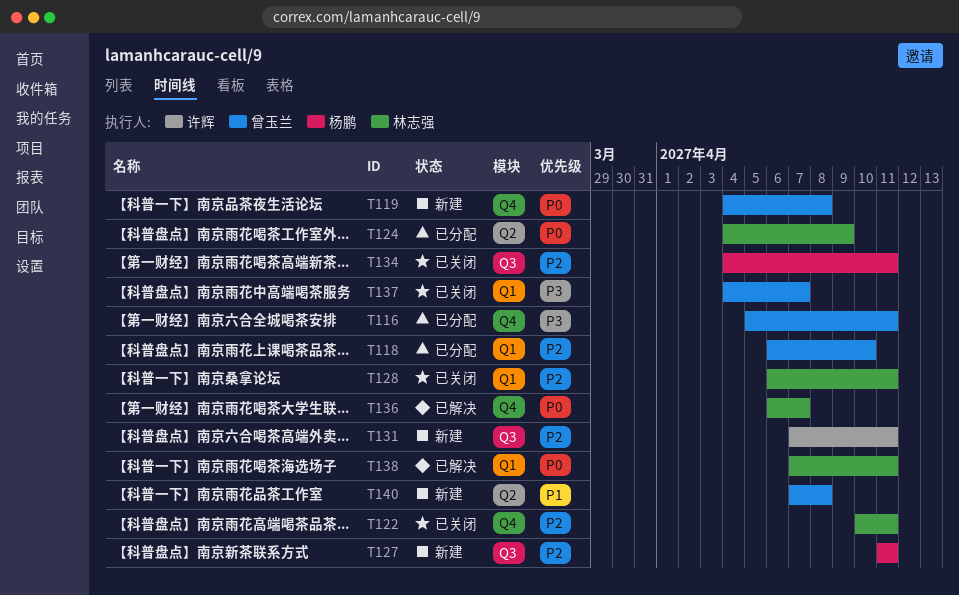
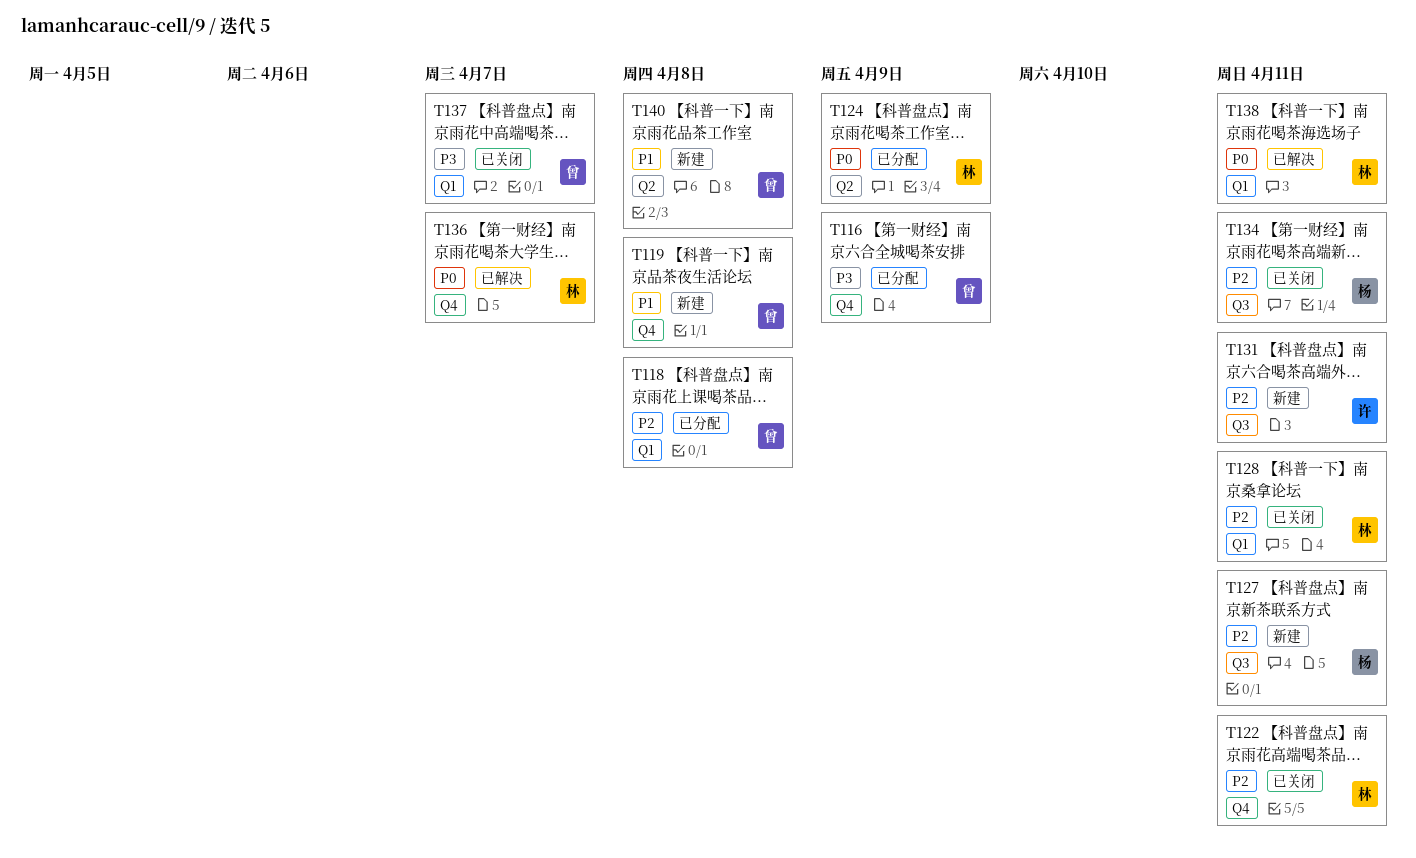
T116, due: Apr 11 -> Apr 9
T118, due: Apr 10 -> Apr 8
T119, priority: P0 -> P1

